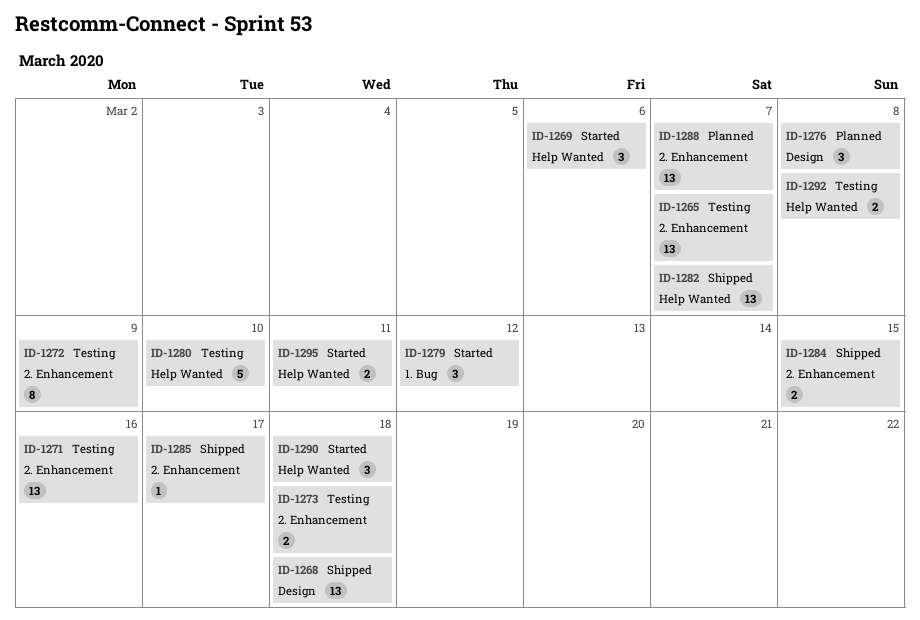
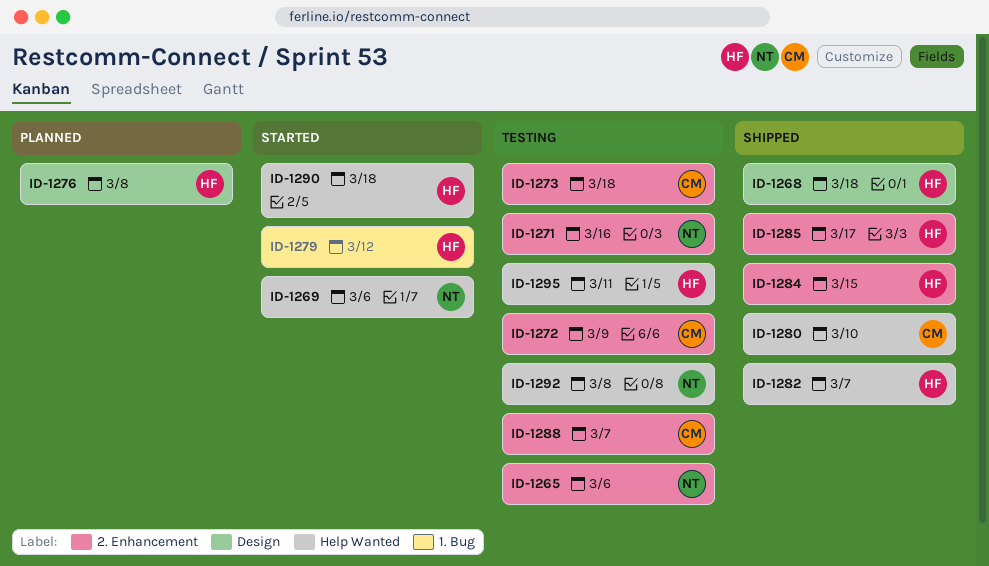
ID-1265, due: Mar 7 -> Mar 6
ID-1280, status: Testing -> Shipped
ID-1288, status: Planned -> Testing
ID-1295, status: Started -> Testing

